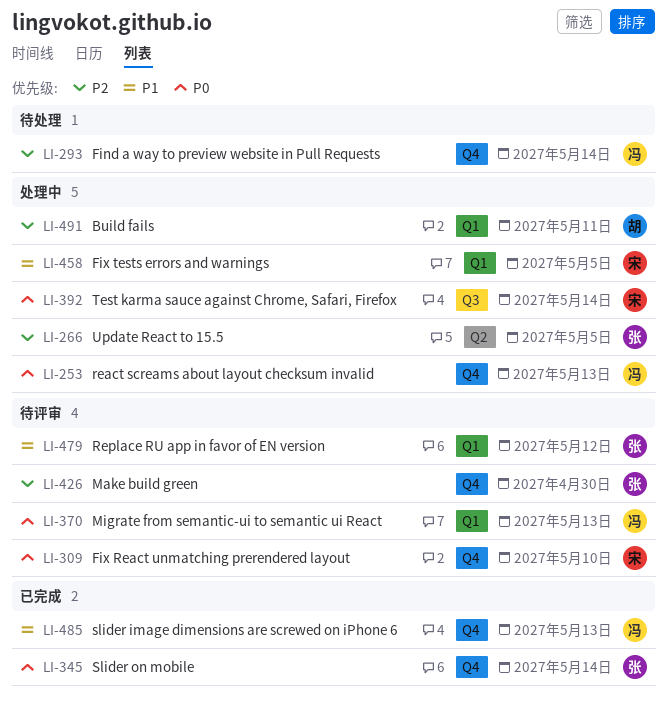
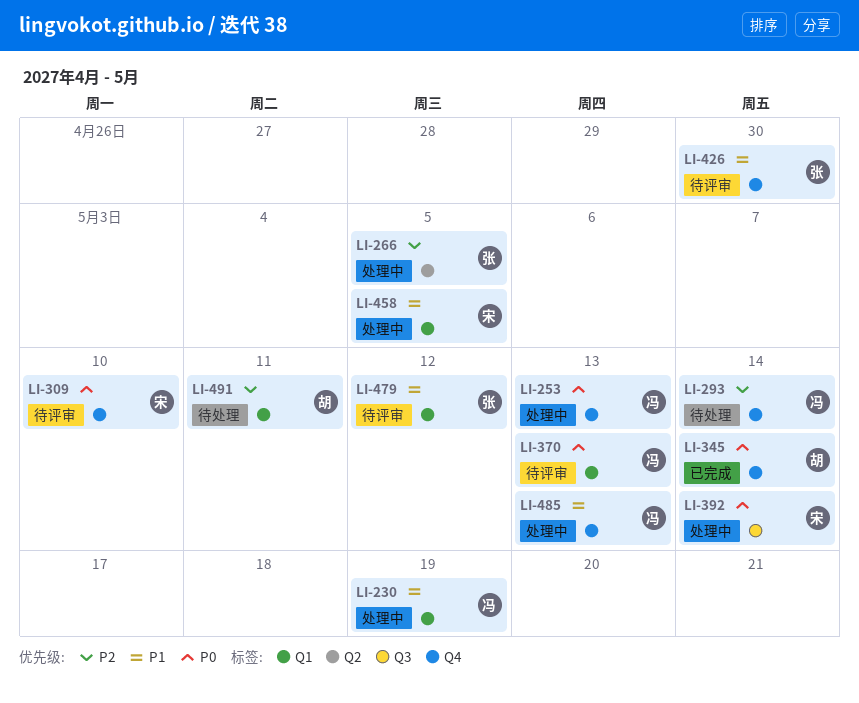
LI-230: none -> present
LI-345, owner: 张 -> 胡
LI-426, priority: P2 -> P1
LI-485, status: 已完成 -> 处理中
LI-491, status: 处理中 -> 待处理

